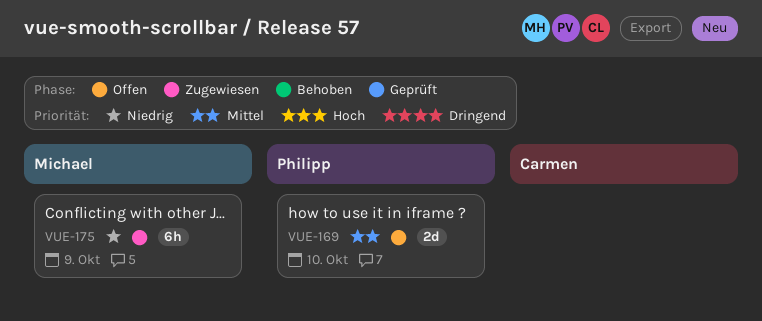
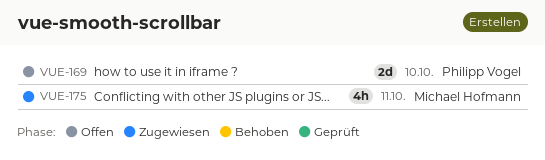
VUE-175, estimate: 6h -> 4h
VUE-175, due: Oct 9 -> Oct 11

